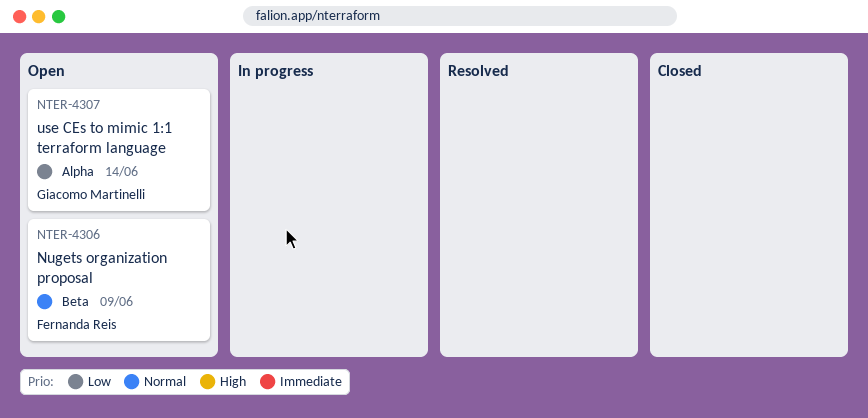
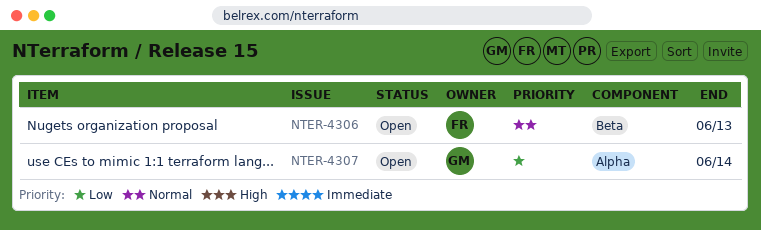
NTER-4306, due: Jun 9 -> Jun 13

